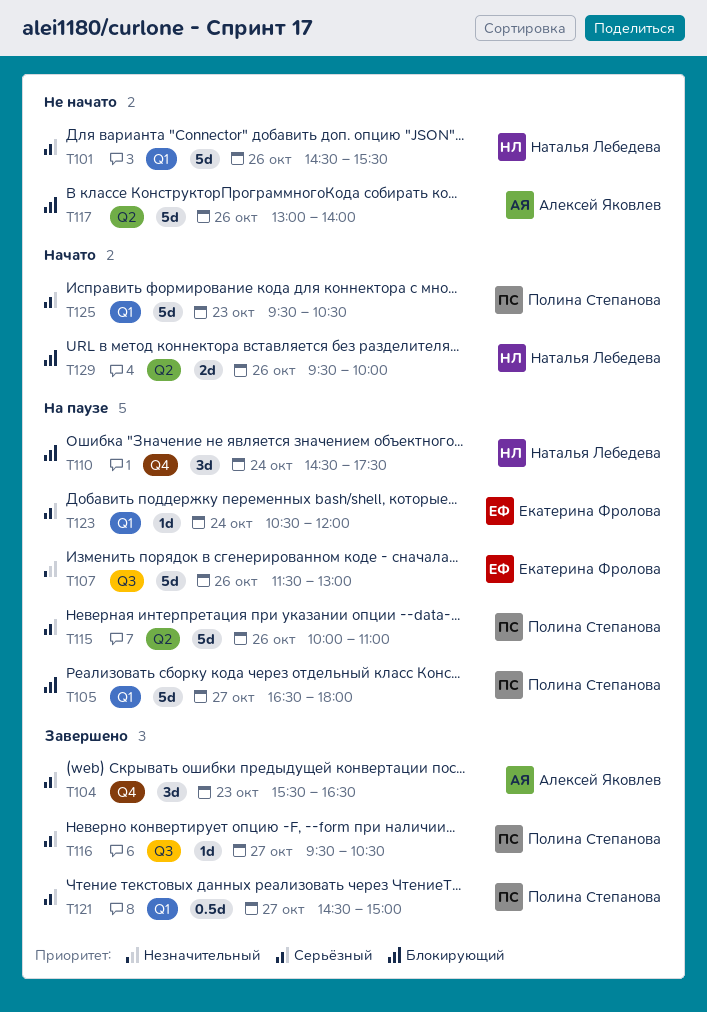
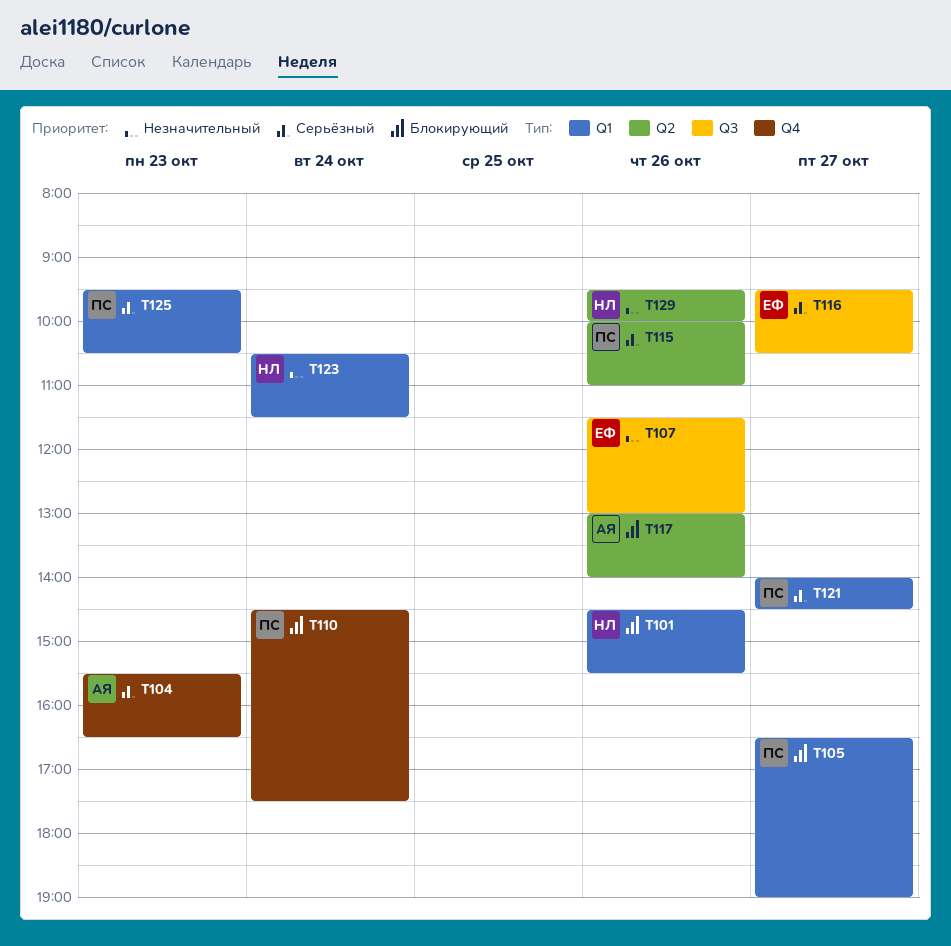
T101, priority: Серьёзный -> Блокирующий
T105, ends: 18:00 -> 19:00
T110, owner: Наталья Лебедева -> Полина Степанова
T116, owner: Полина Степанова -> Екатерина Фролова
T121, begins: 14:30 -> 14:00
T121, ends: 15:00 -> 14:30
T123, owner: Екатерина Фролова -> Наталья Лебедева
T123, priority: Серьёзный -> Незначительный
T123, ends: 12:00 -> 11:30
T129, priority: Блокирующий -> Незначительный

